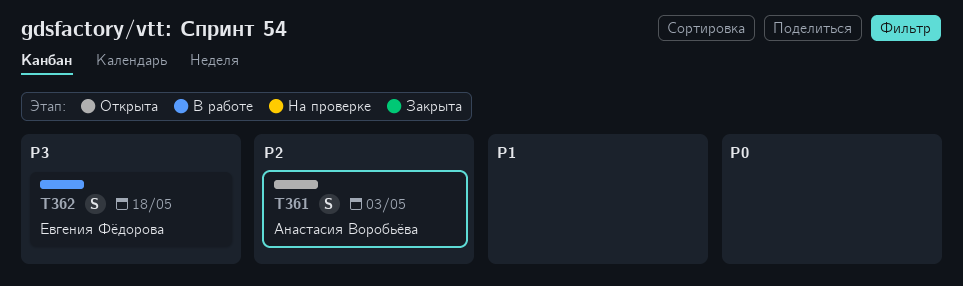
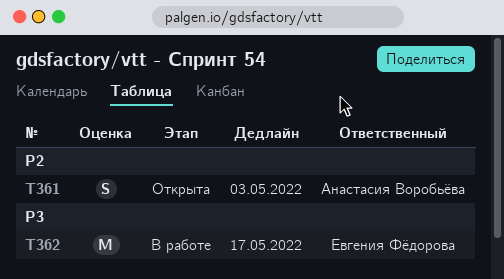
T362, estimate: S -> M
T362, due: May 18 -> May 17

